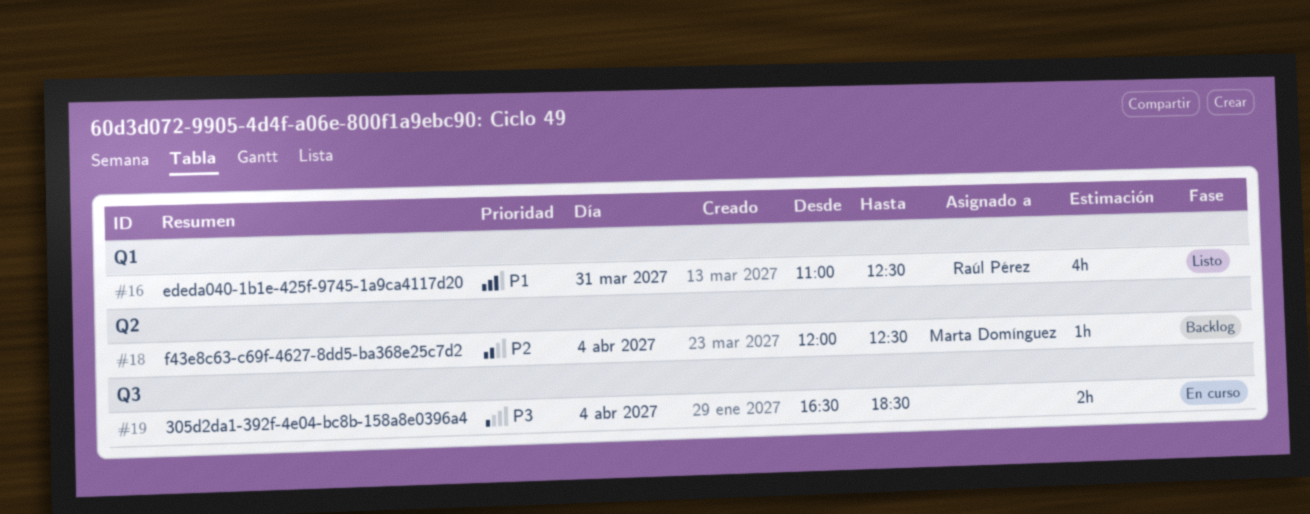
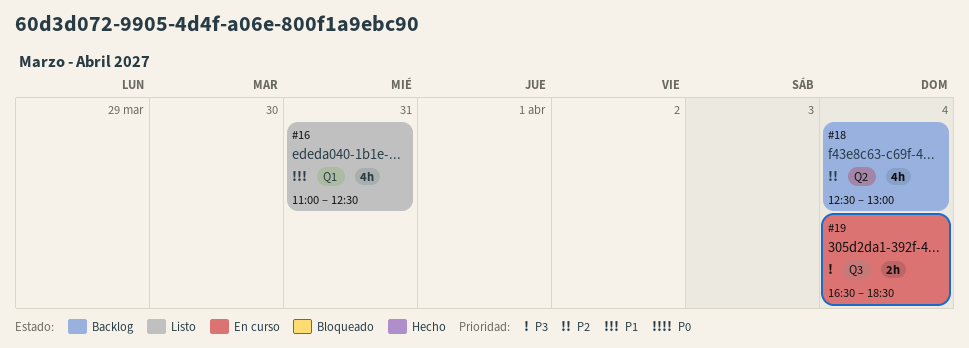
#18, estimate: 1h -> 4h
#18, begins: 12:00 -> 12:30
#18, ends: 12:30 -> 13:00

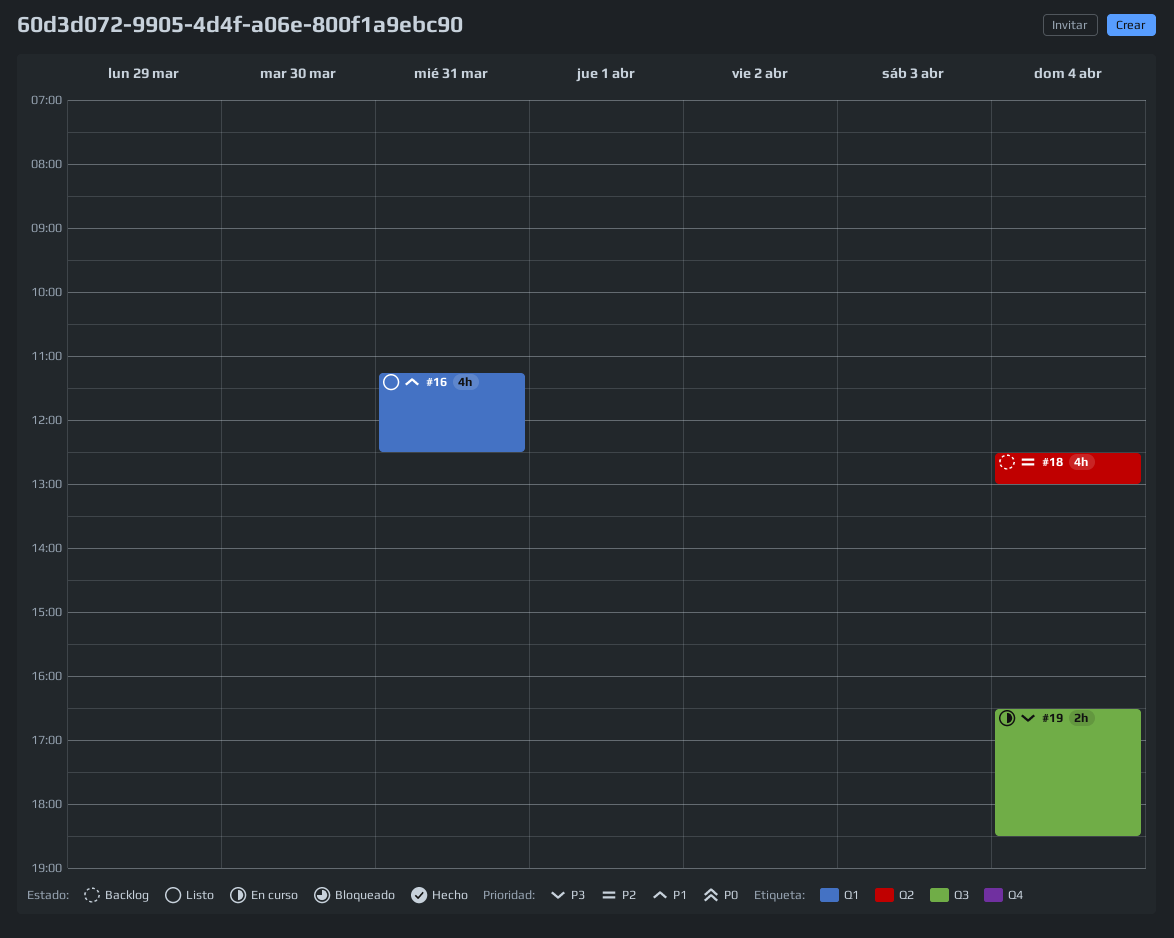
#16, begins: 11:00 -> 11:15

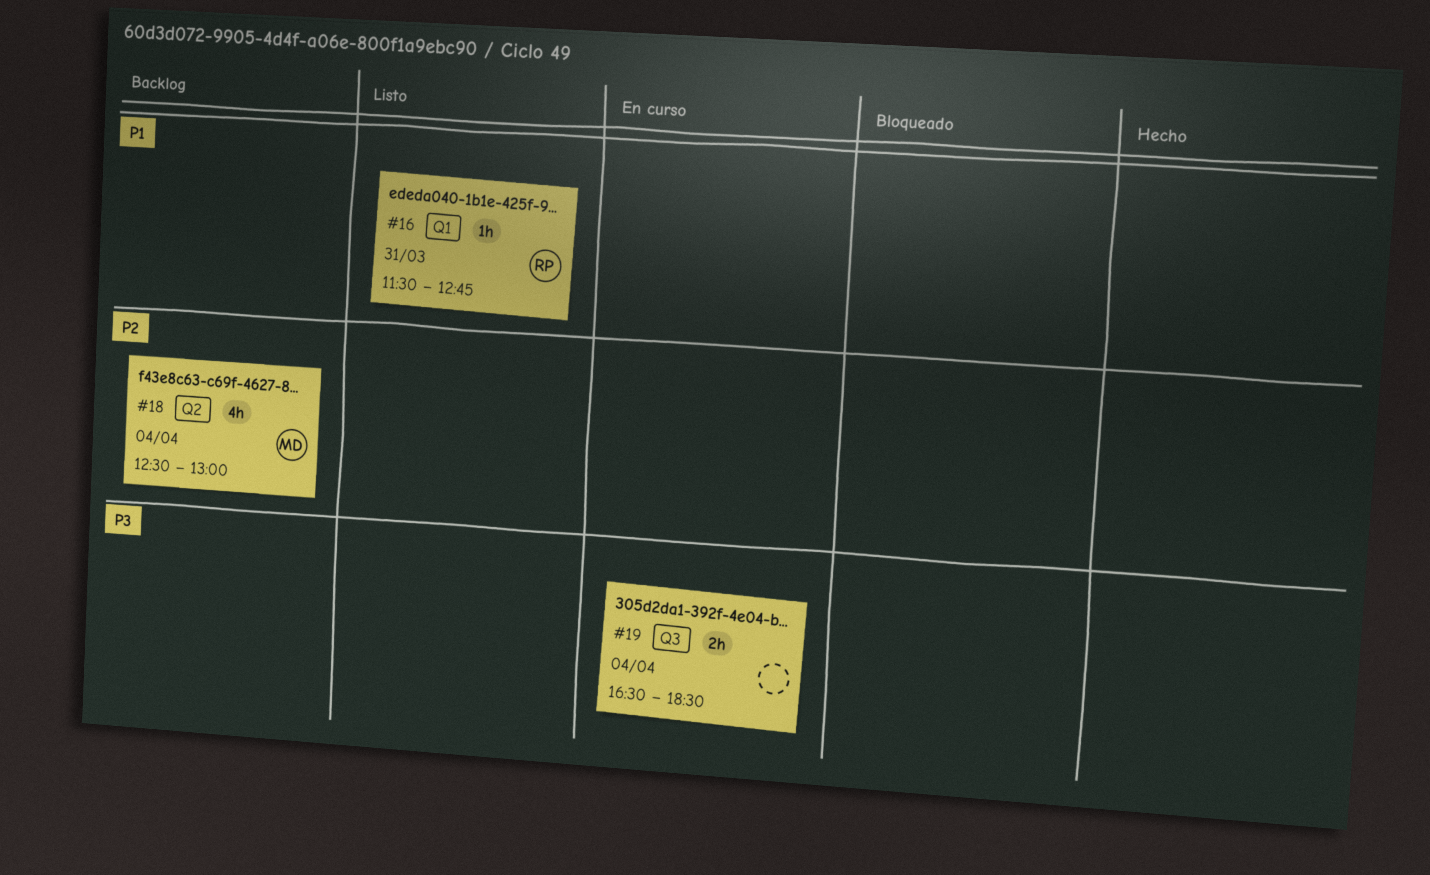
#16, estimate: 4h -> 1h
#16, begins: 11:15 -> 11:30
#16, ends: 12:30 -> 12:45

